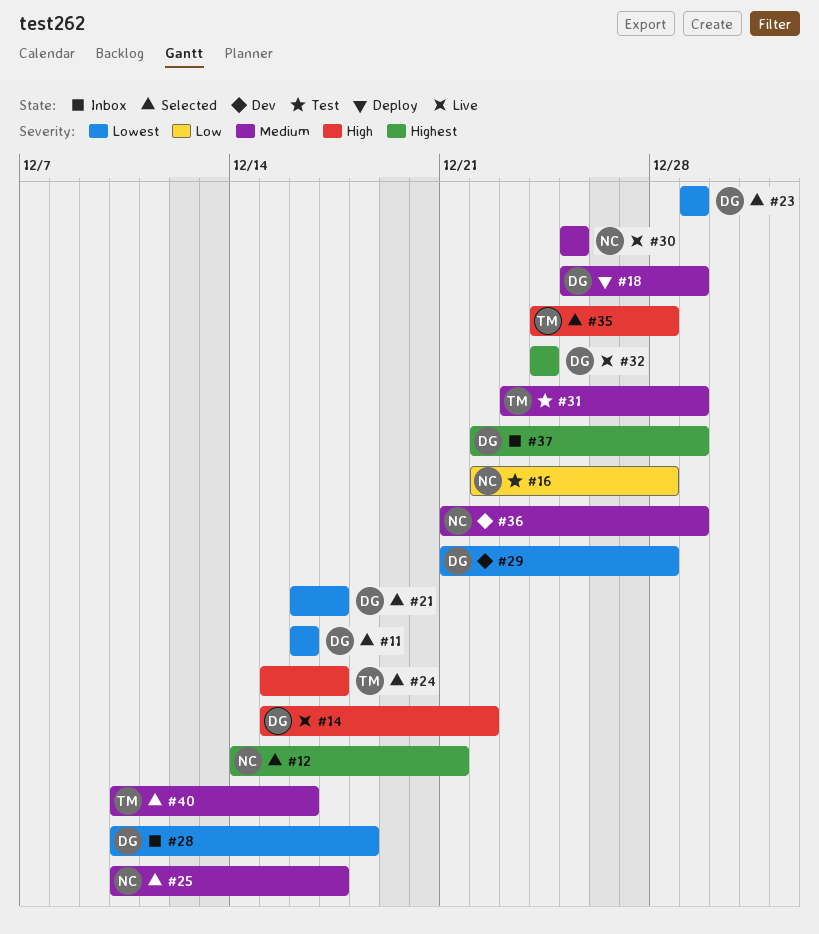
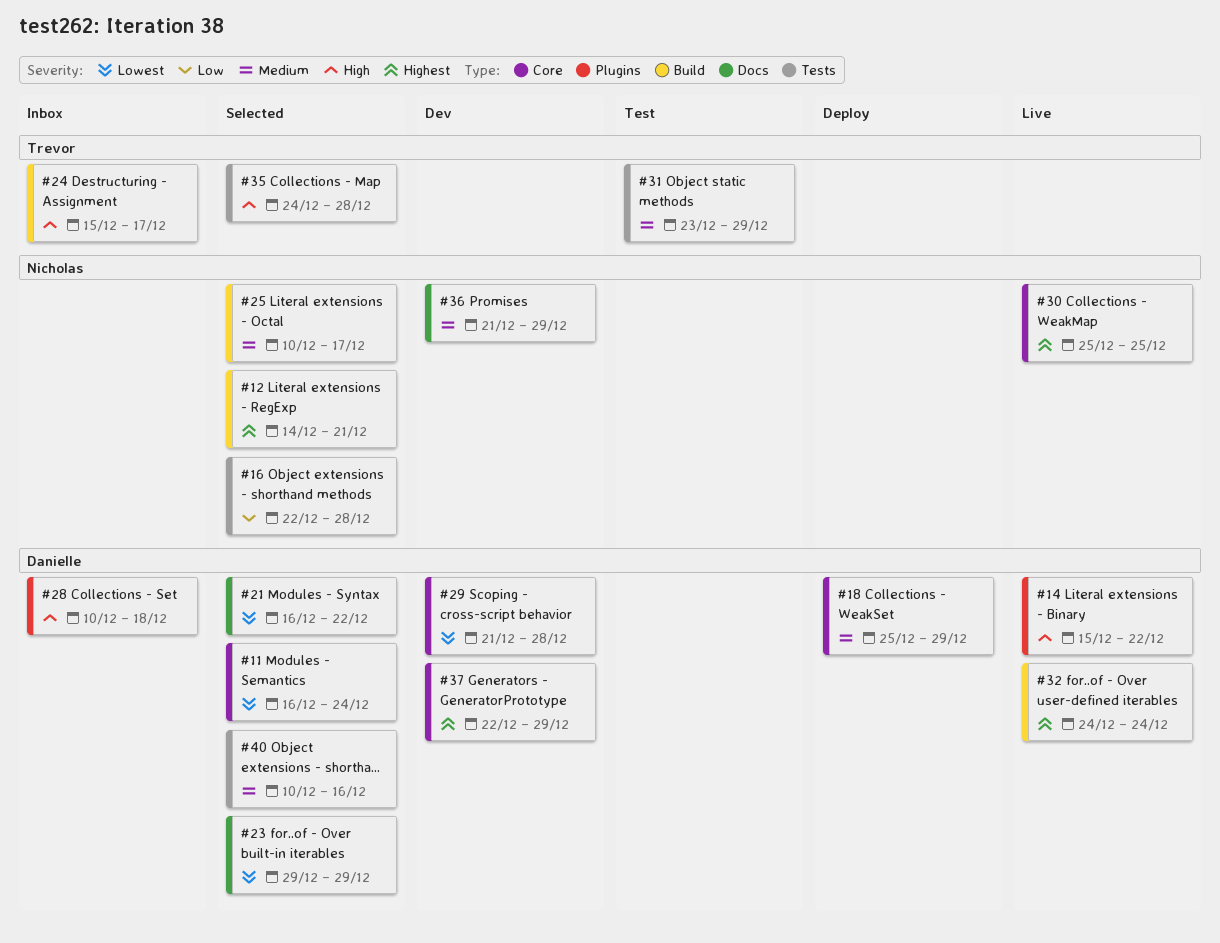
#11, due: Dec 16 -> Dec 24
#16, status: Test -> Selected
#21, due: Dec 17 -> Dec 22
#24, status: Selected -> Inbox
#28, priority: Lowest -> High
#30, priority: Medium -> Highest
#37, status: Inbox -> Dev
#40, owner: Trevor -> Danielle

